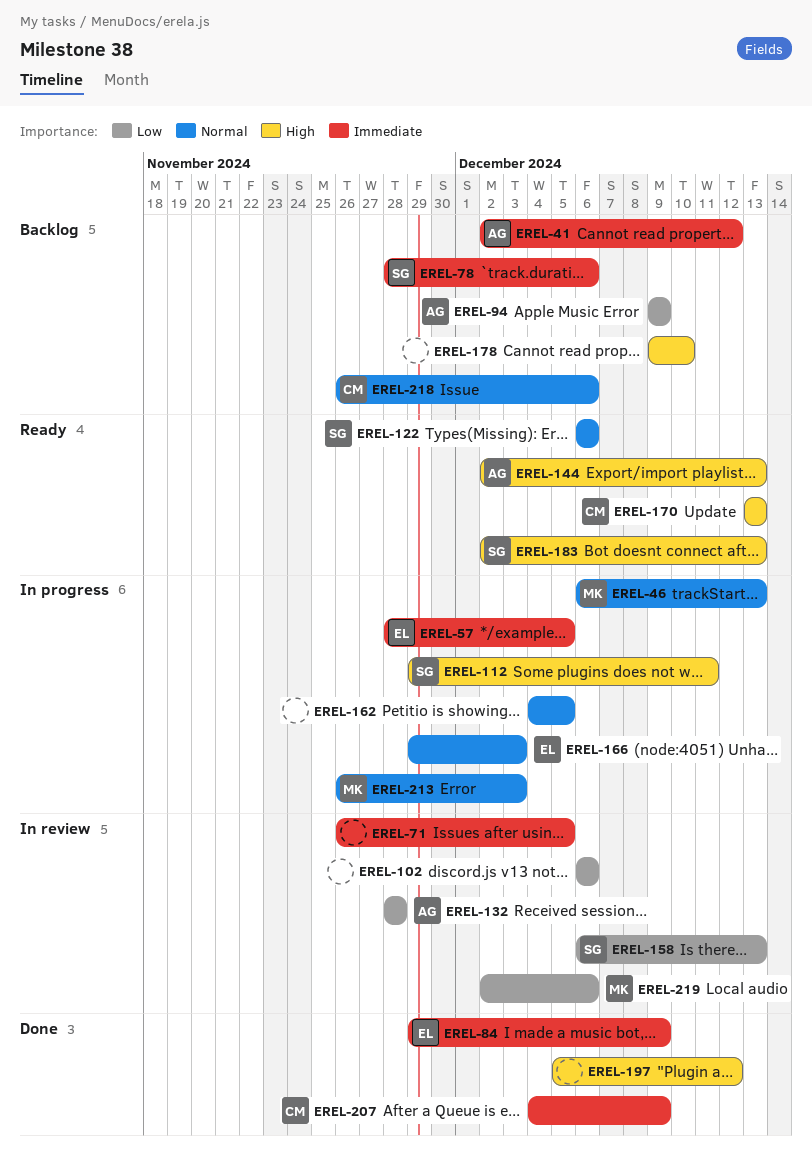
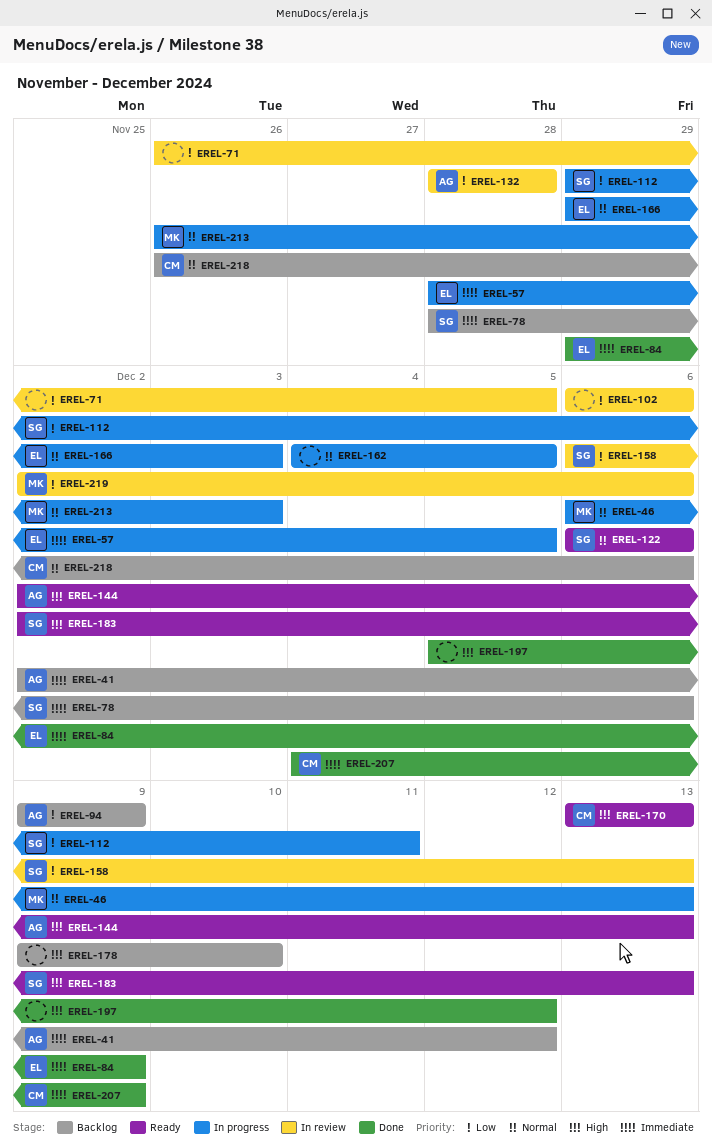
EREL-71, priority: Immediate -> Low
EREL-112, priority: High -> Low

